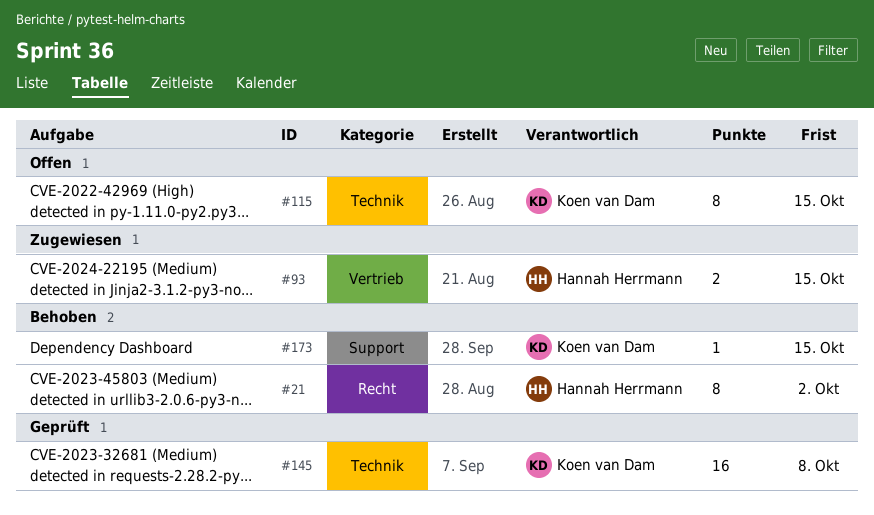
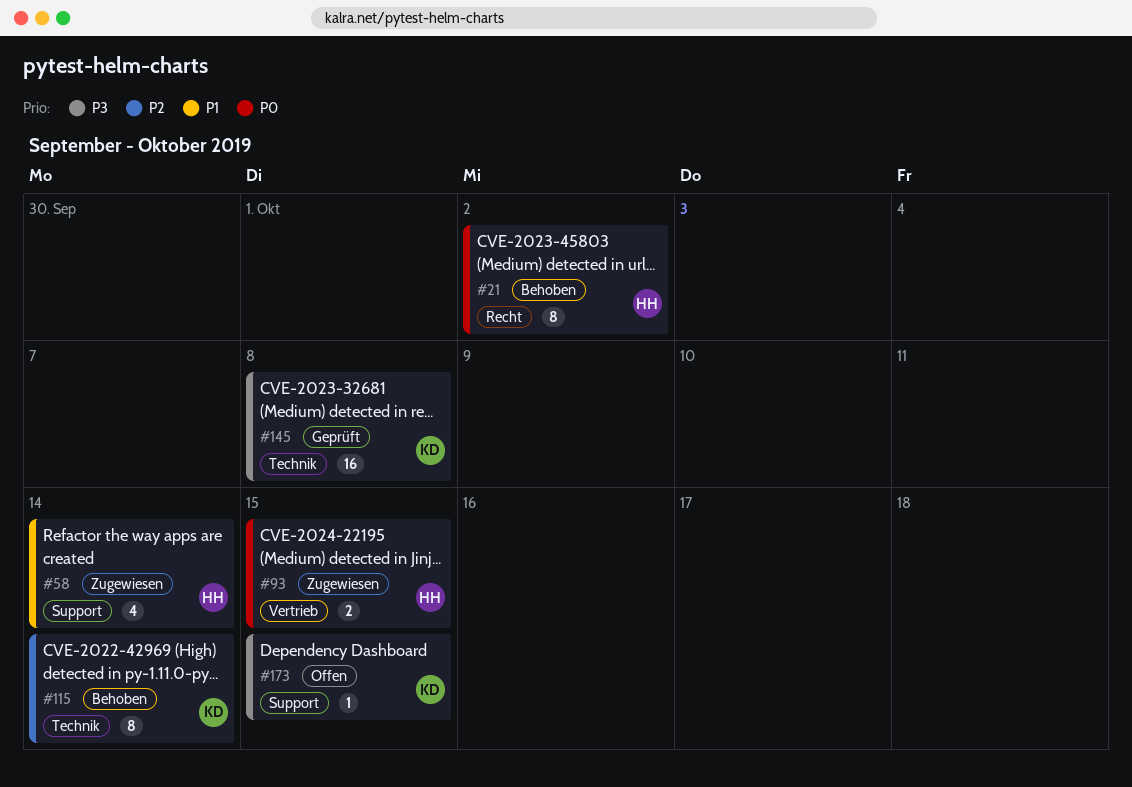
#58: none -> present
#115, status: Offen -> Behoben
#115, due: Oct 15 -> Oct 14
#173, status: Behoben -> Offen

